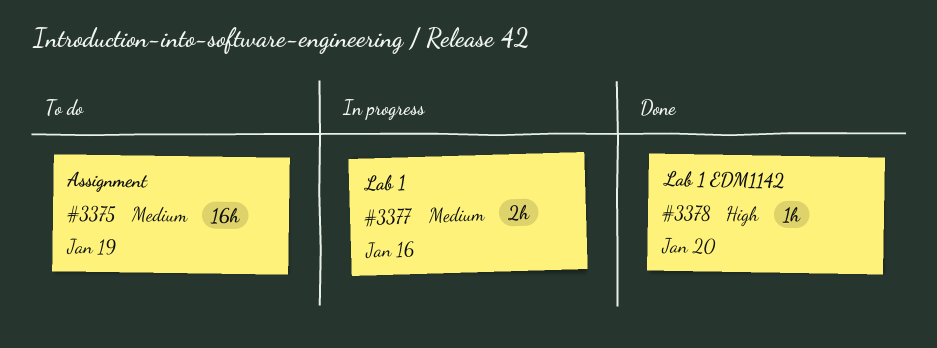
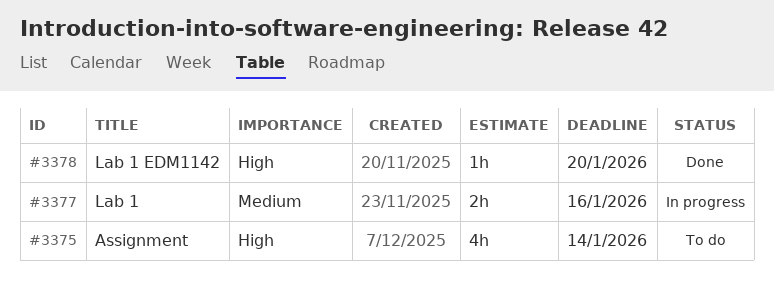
#3375, priority: Medium -> High
#3375, estimate: 16h -> 4h
#3375, due: Jan 19 -> Jan 14

